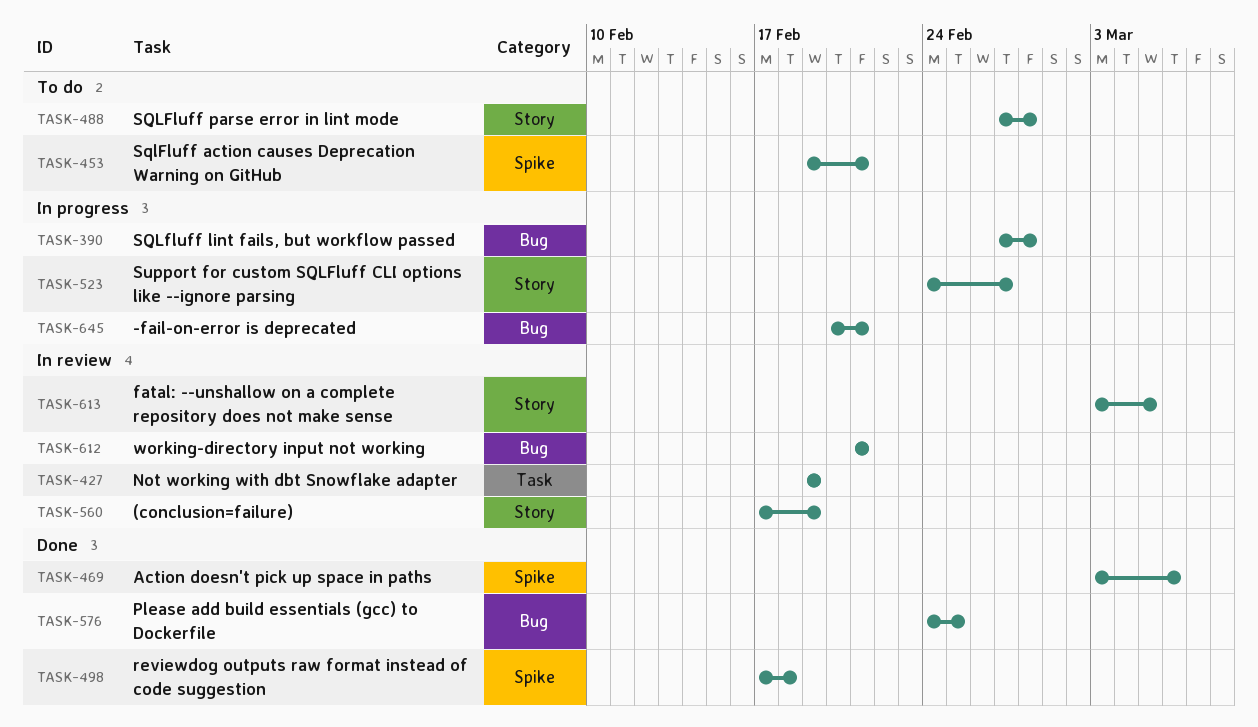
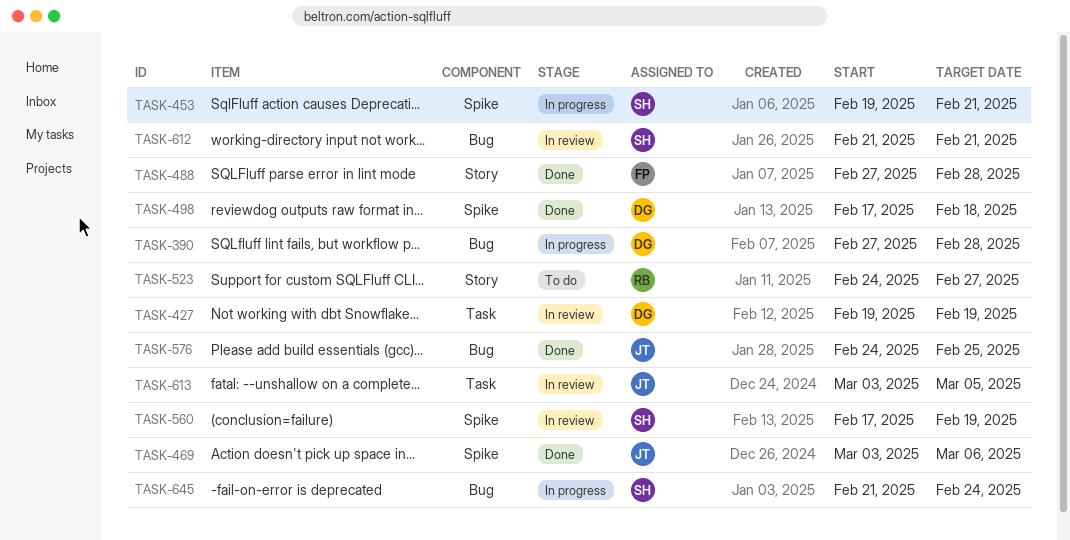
TASK-453, status: To do -> In progress
TASK-488, status: To do -> Done
TASK-523, status: In progress -> To do
TASK-560, label: Story -> Spike
TASK-613, label: Story -> Task
TASK-645, start: Feb 20 -> Feb 21
TASK-645, due: Feb 21 -> Feb 24

